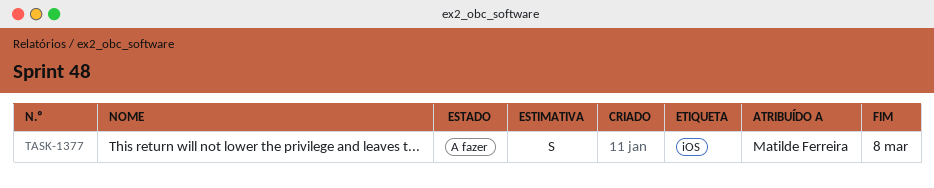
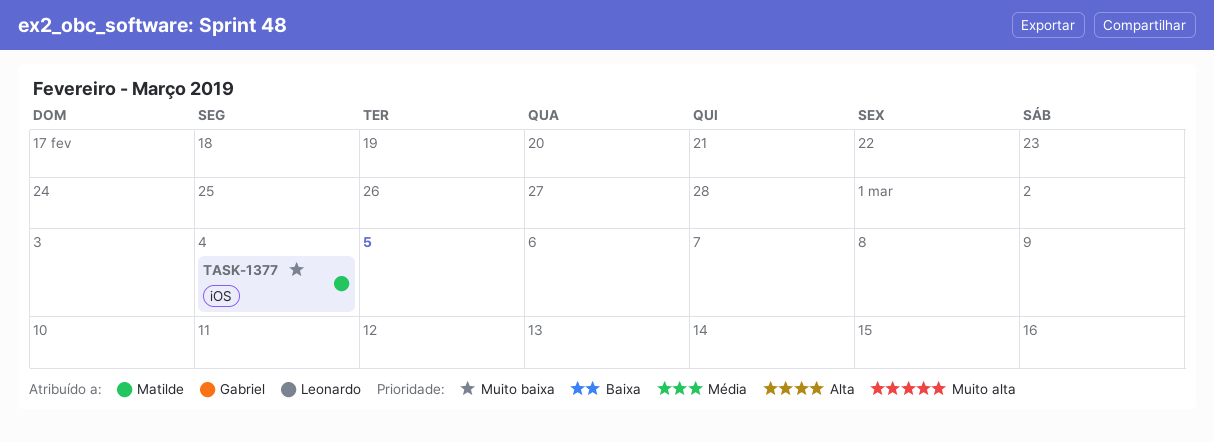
TASK-1377, due: Mar 8 -> Mar 4

